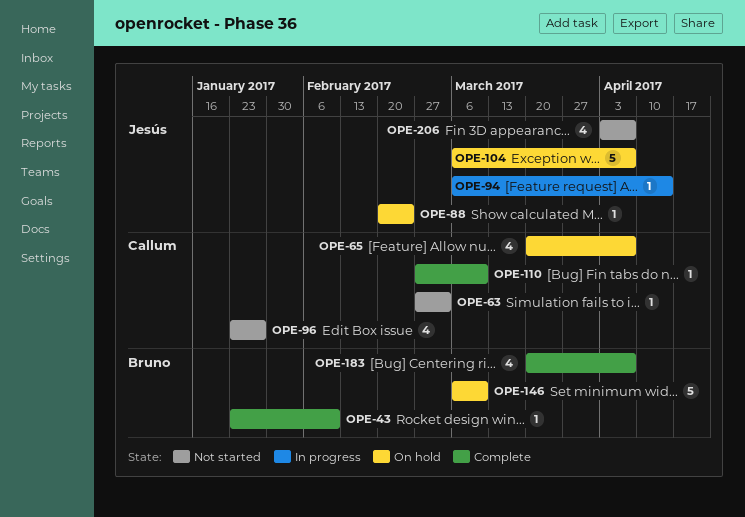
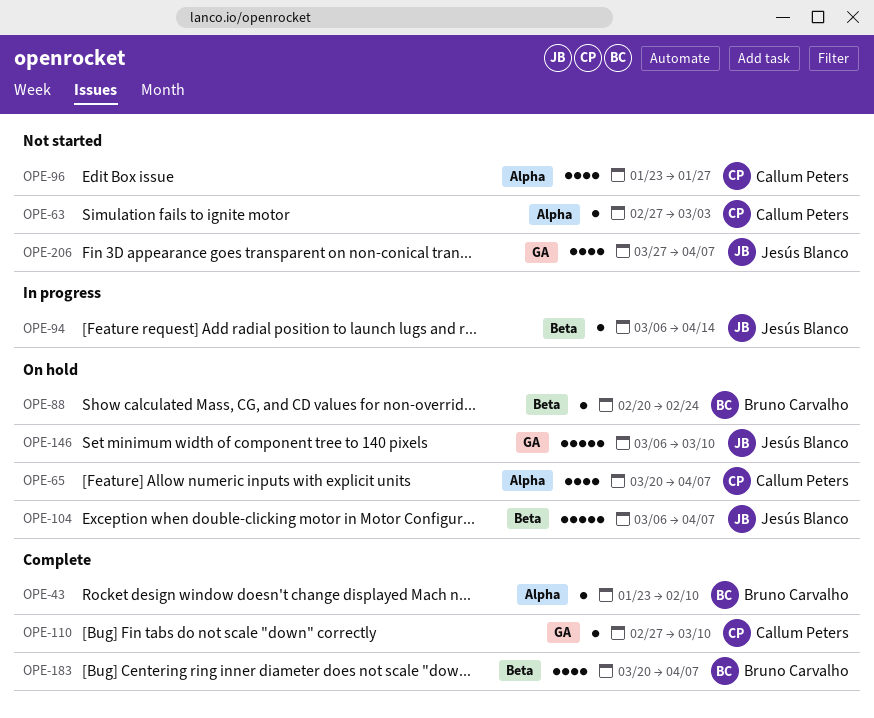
OPE-88, owner: Jesús Blanco -> Bruno Carvalho
OPE-146, owner: Bruno Carvalho -> Jesús Blanco
OPE-206, start: Apr 3 -> Mar 27

